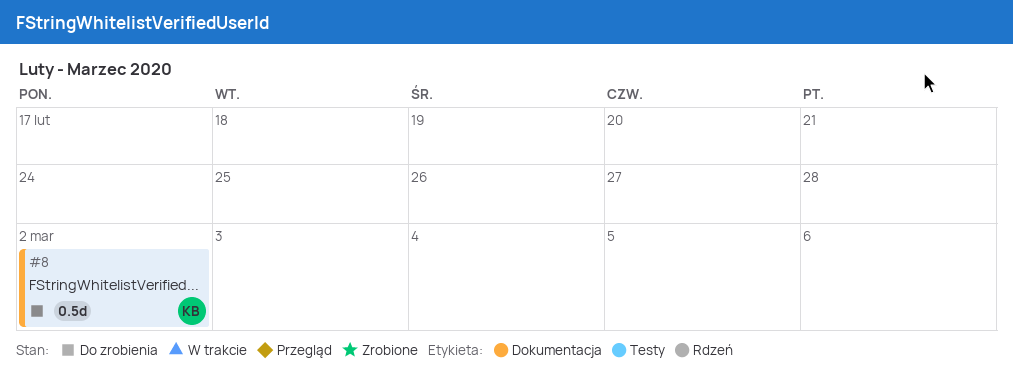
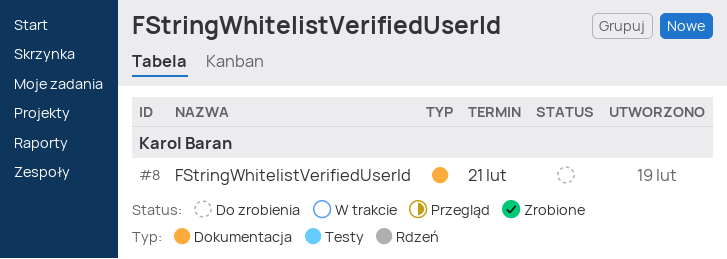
#8, due: Mar 2 -> Feb 21

